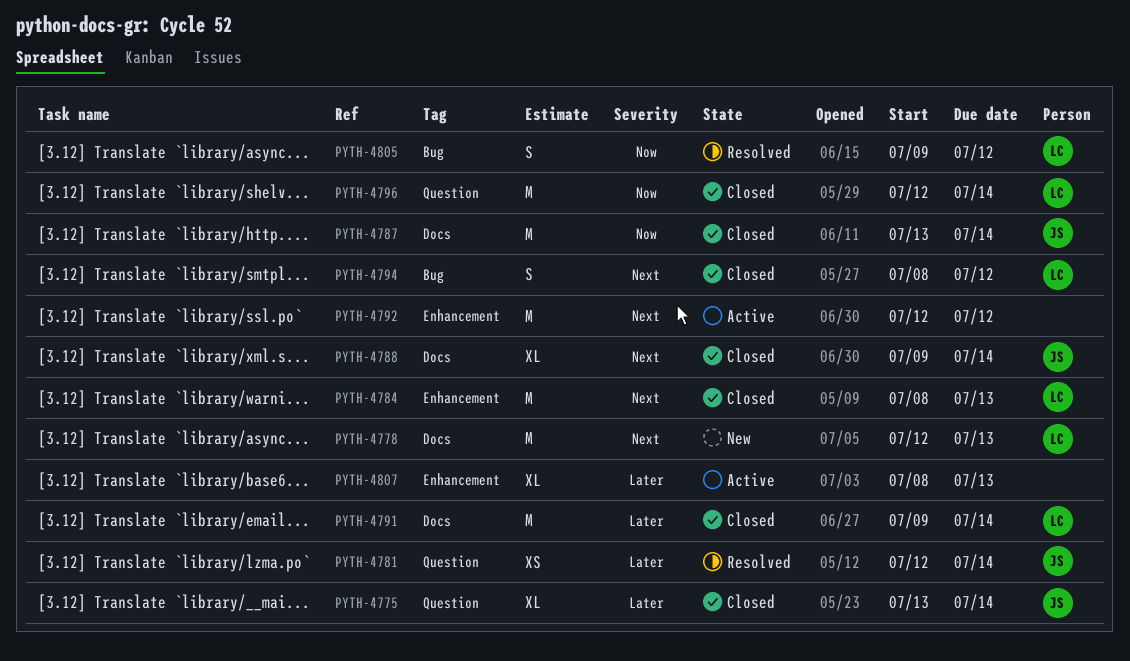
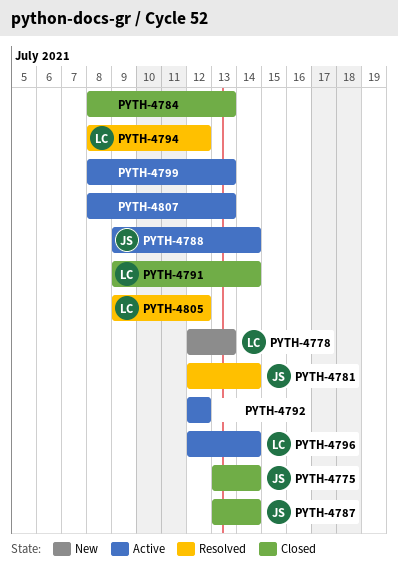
PYTH-4784, owner: LC -> none
PYTH-4788, status: Closed -> Active
PYTH-4794, status: Closed -> Resolved
PYTH-4796, status: Closed -> Active
PYTH-4799: none -> present

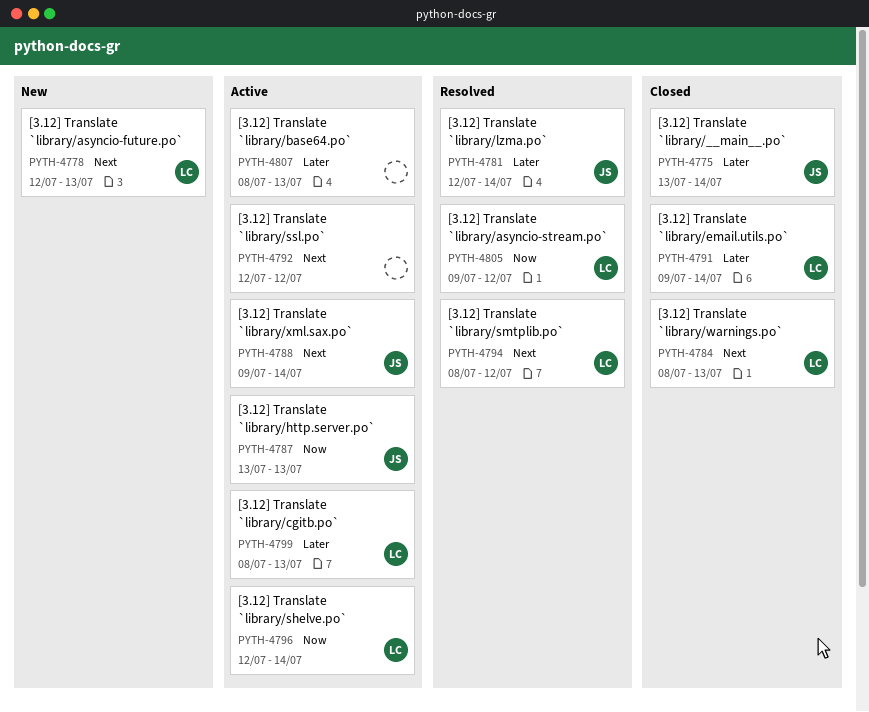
PYTH-4784, owner: none -> LC
PYTH-4787, status: Closed -> Active
PYTH-4787, due: Jul 14 -> Jul 13
PYTH-4799, owner: none -> LC

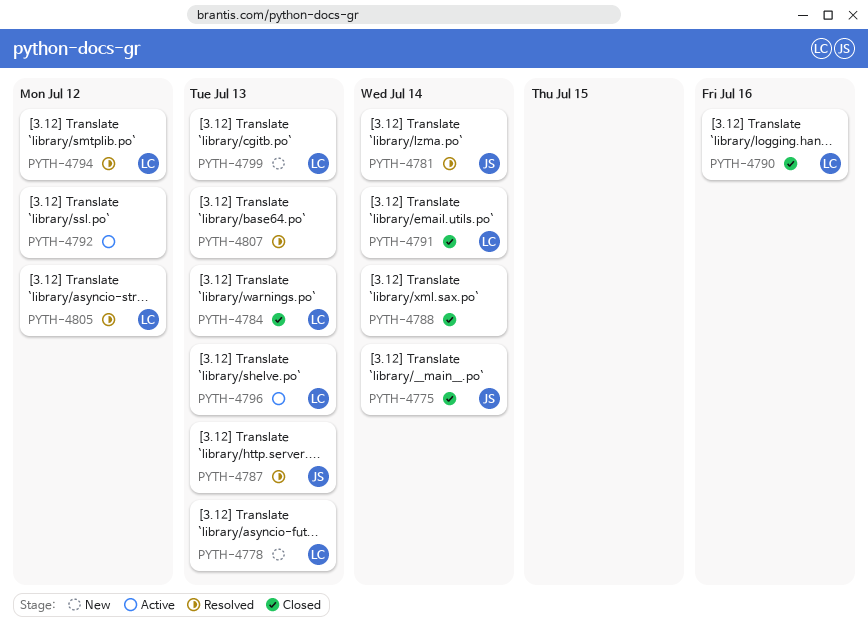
PYTH-4787, status: Active -> Resolved
PYTH-4788, status: Active -> Closed
PYTH-4788, owner: JS -> none
PYTH-4790: none -> present
PYTH-4796, due: Jul 14 -> Jul 13
PYTH-4799, status: Active -> New
PYTH-4807, status: Active -> Resolved

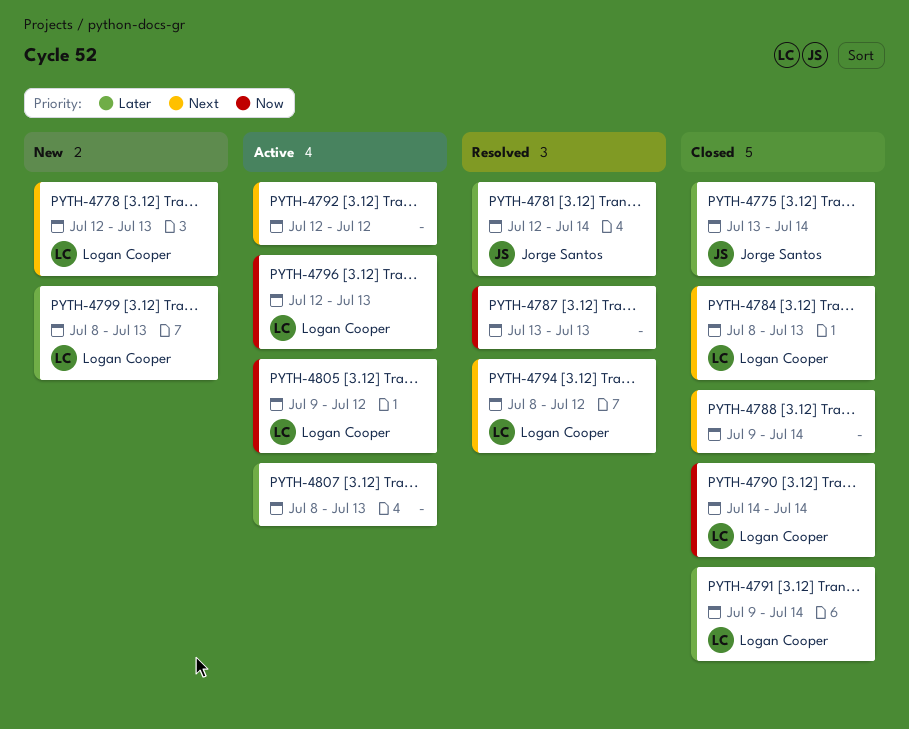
PYTH-4787, owner: Jorge Santos -> none
PYTH-4790, due: Jul 16 -> Jul 14
PYTH-4805, status: Resolved -> Active
PYTH-4807, status: Resolved -> Active

